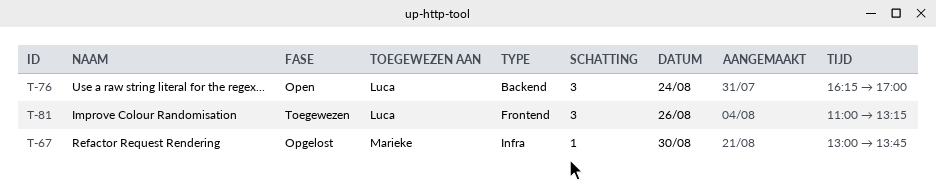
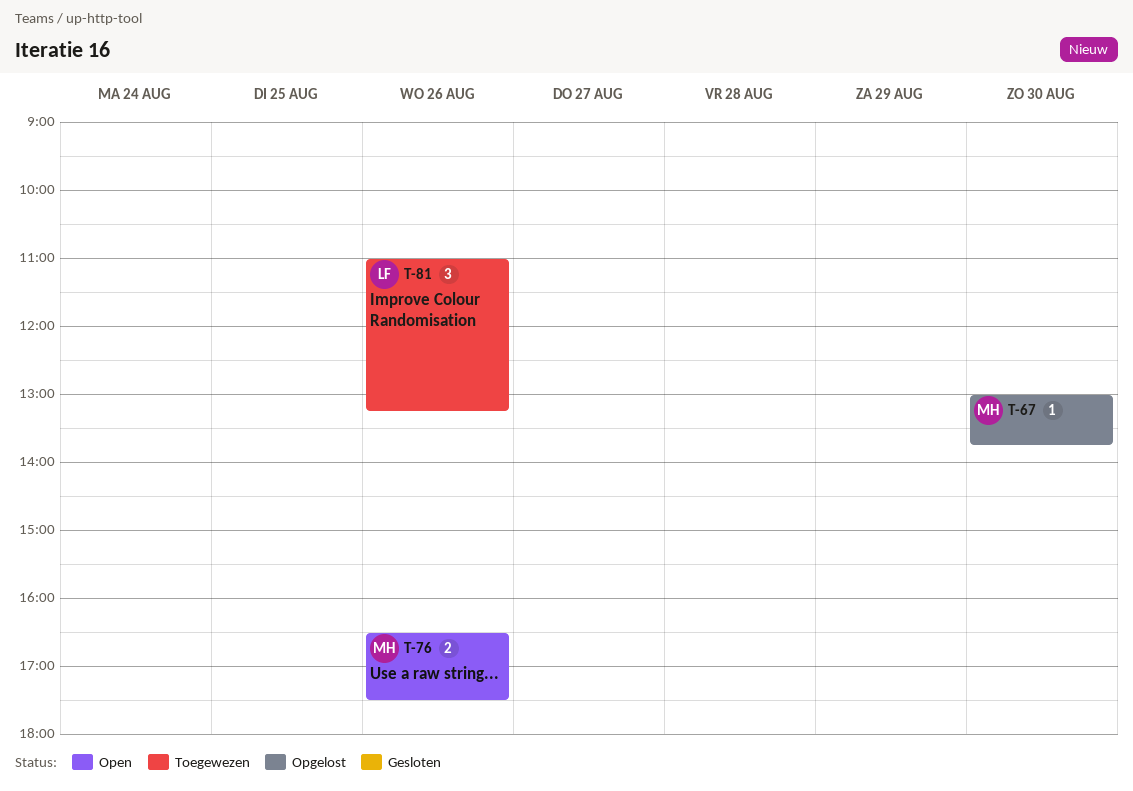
T-76, owner: Luca -> Marieke
T-76, estimate: 3 -> 2
T-76, day: Aug 24 -> Aug 26
T-76, begins: 16:15 -> 16:30
T-76, ends: 17:00 -> 17:30

